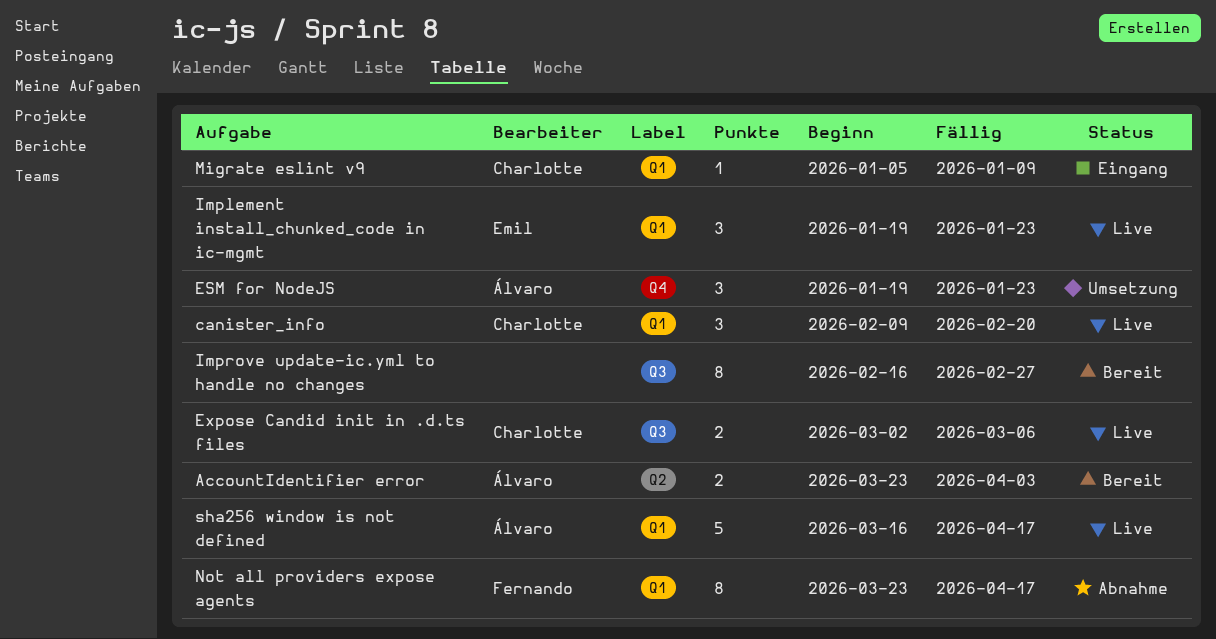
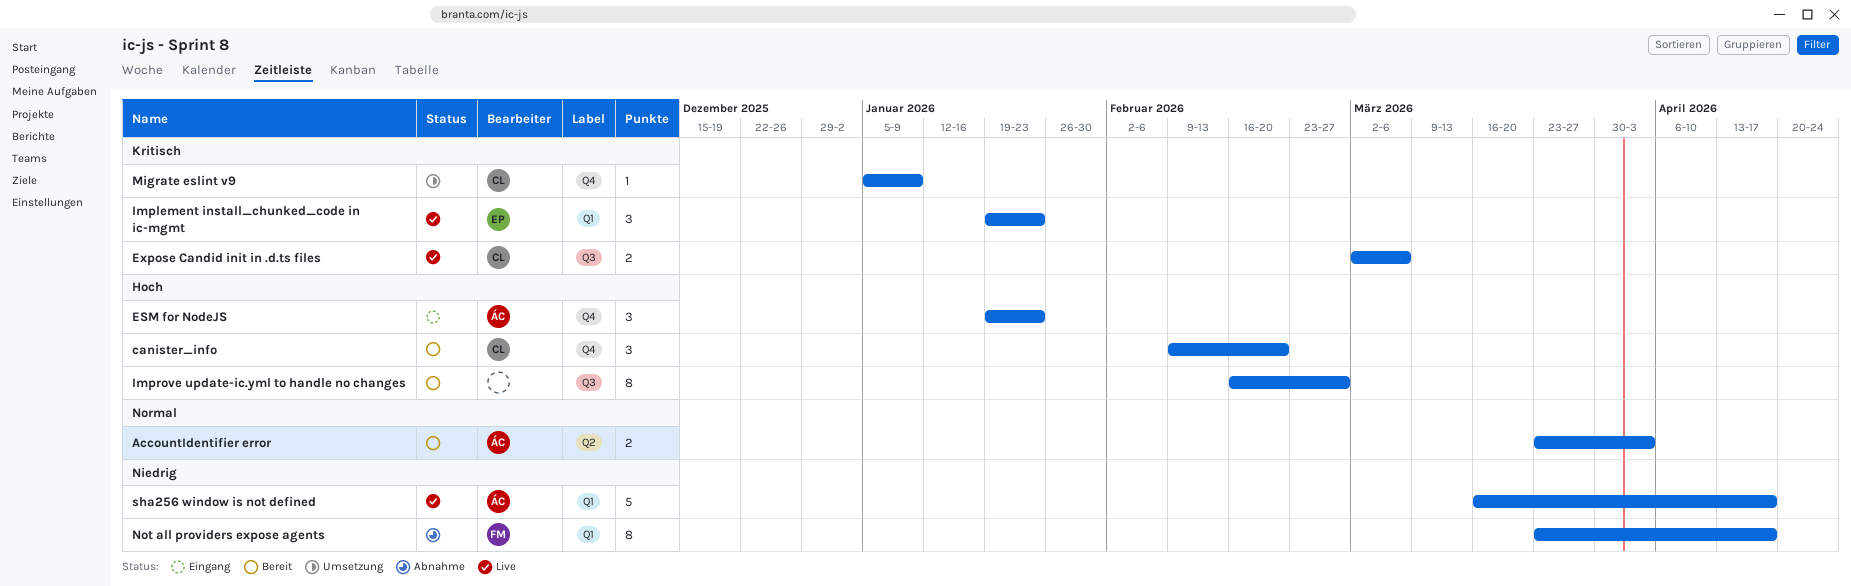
canister_info, status: Live -> Bereit
canister_info, label: Q1 -> Q4
ESM for NodeJS, status: Umsetzung -> Eingang
Migrate eslint v9, status: Eingang -> Umsetzung
Migrate eslint v9, label: Q1 -> Q4

